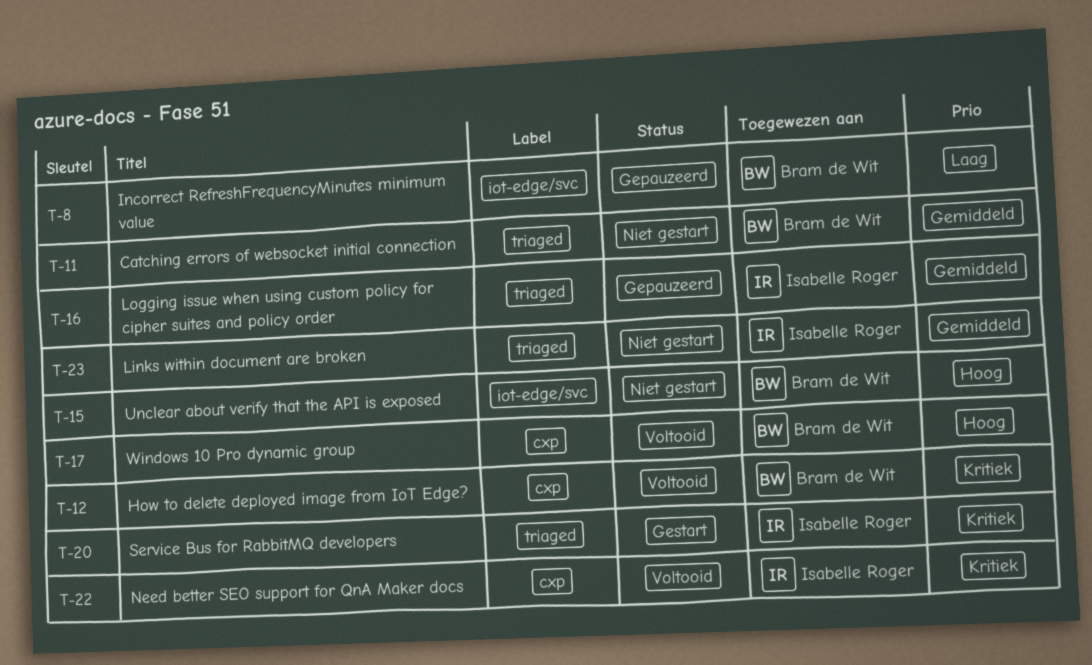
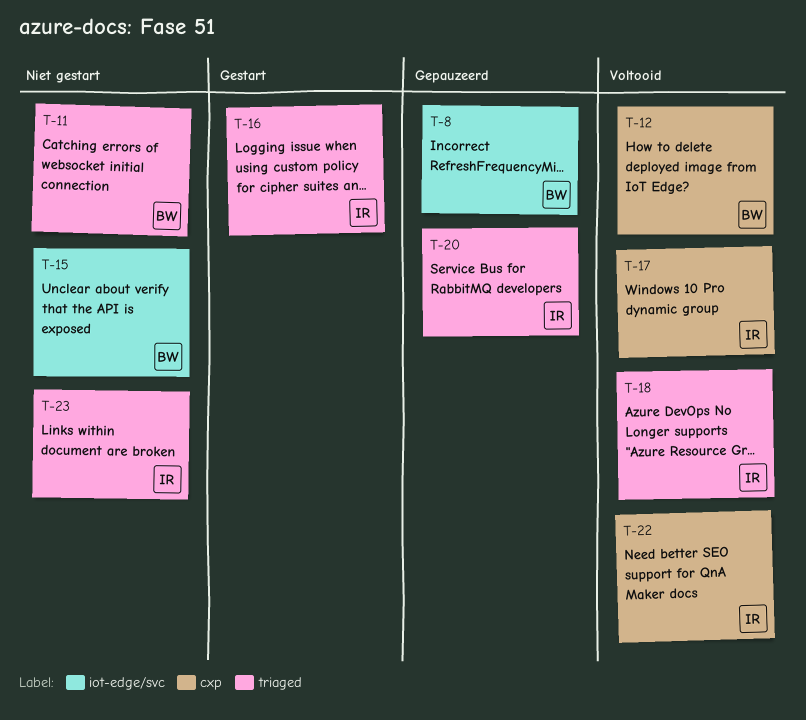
T-16, status: Gepauzeerd -> Gestart
T-17, owner: Bram de Wit -> Isabelle Roger
T-18: none -> present
T-20, status: Gestart -> Gepauzeerd

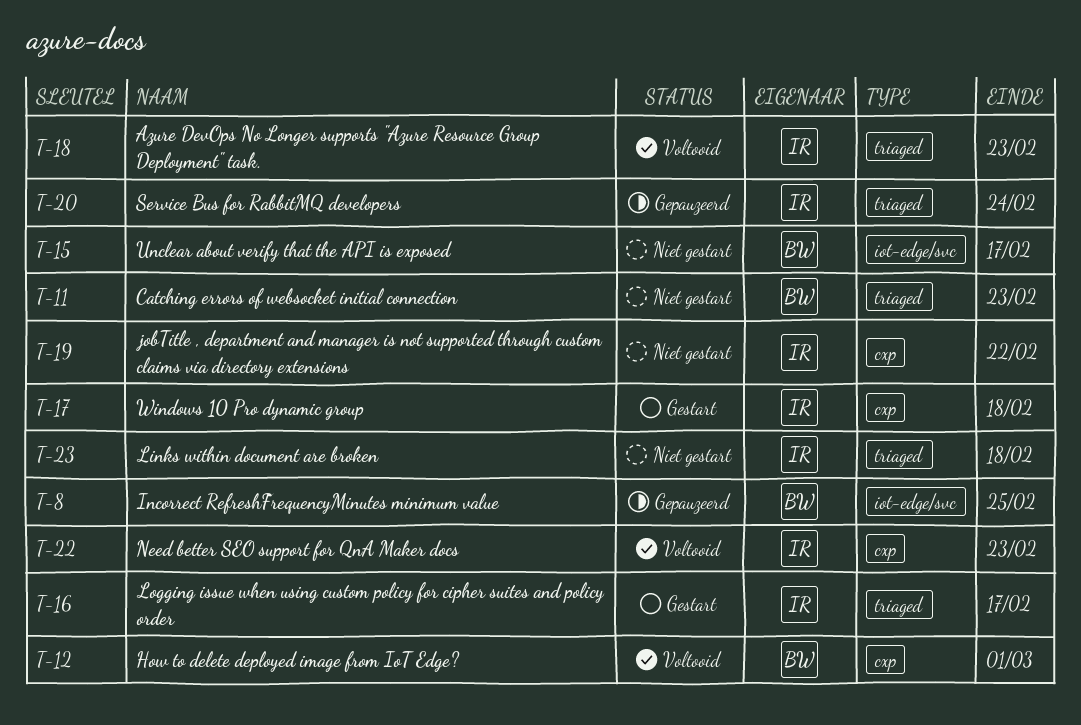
T-17, status: Voltooid -> Gestart
T-19: none -> present

